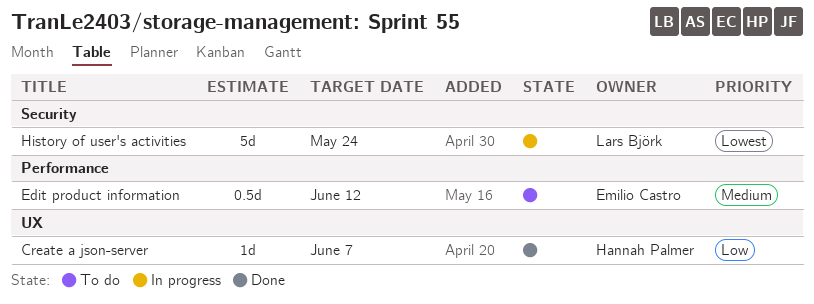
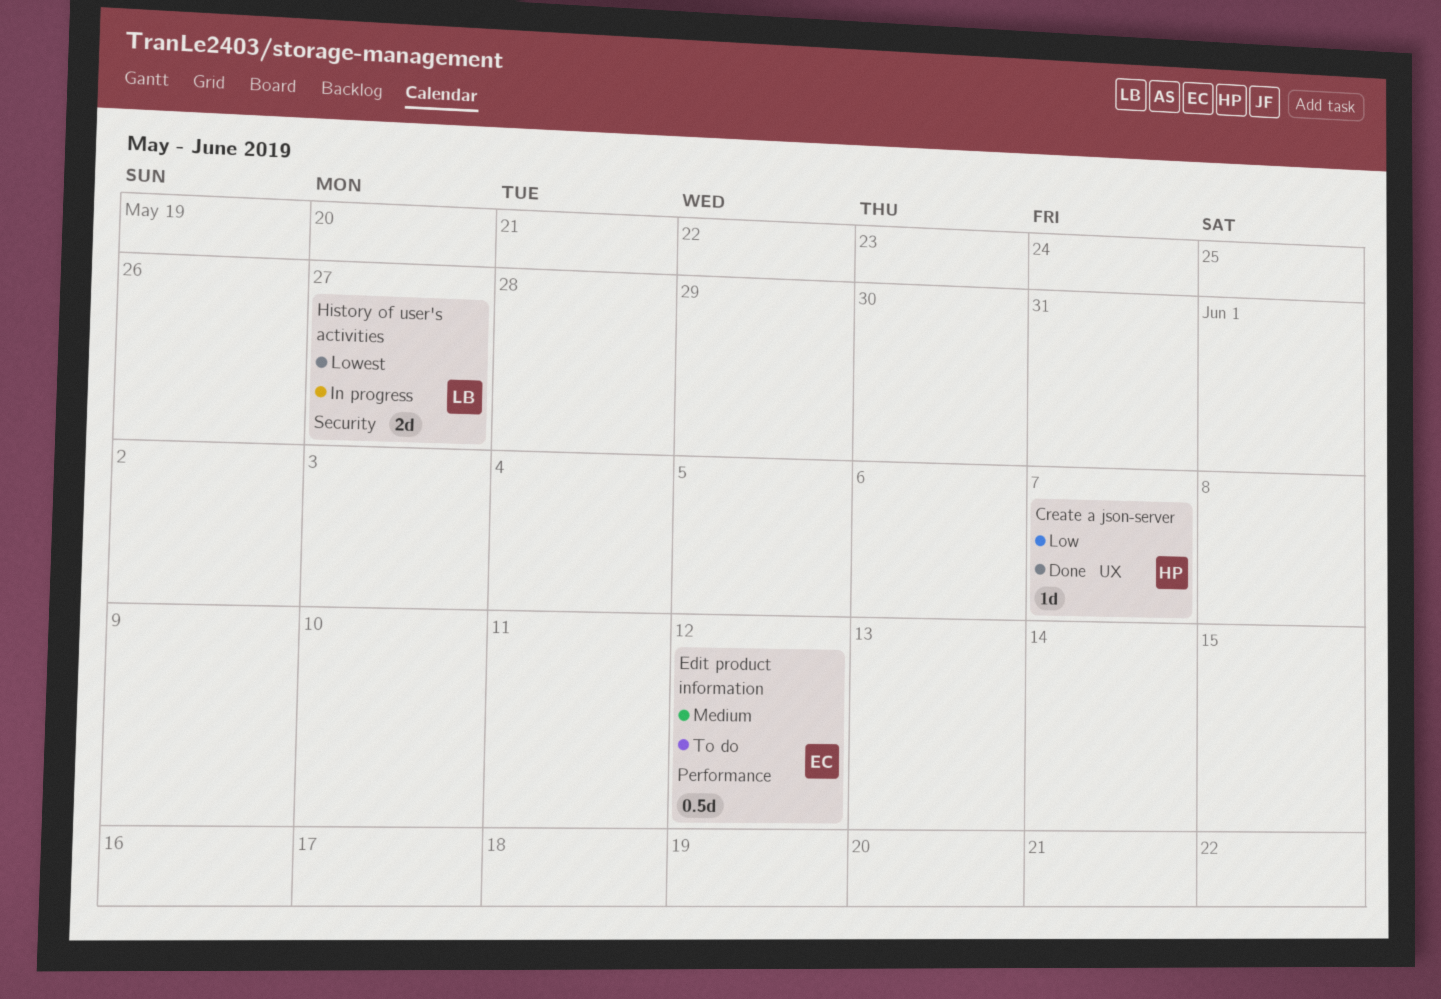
History of user's activities, estimate: 5d -> 2d
History of user's activities, due: May 24 -> May 27

